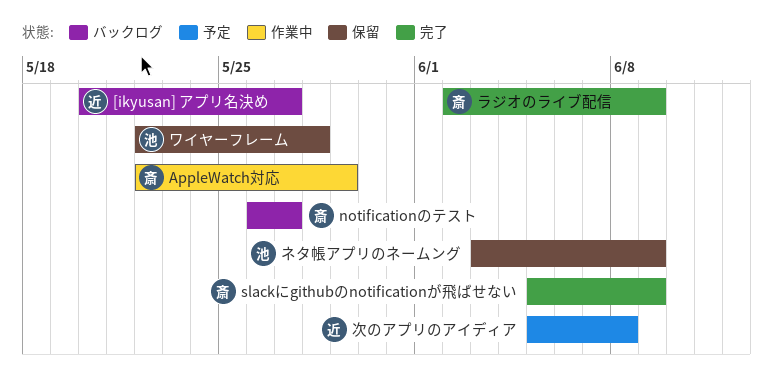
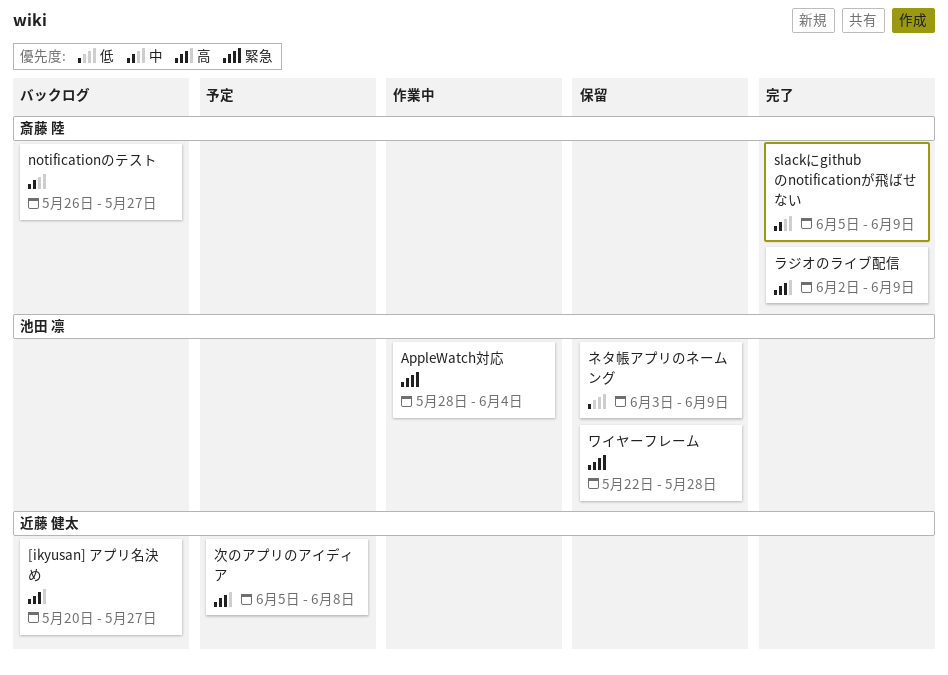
AppleWatch対応, owner: 斎藤 陸 -> 池田 凛
AppleWatch対応, start: May 22 -> May 28
AppleWatch対応, due: May 29 -> Jun 4

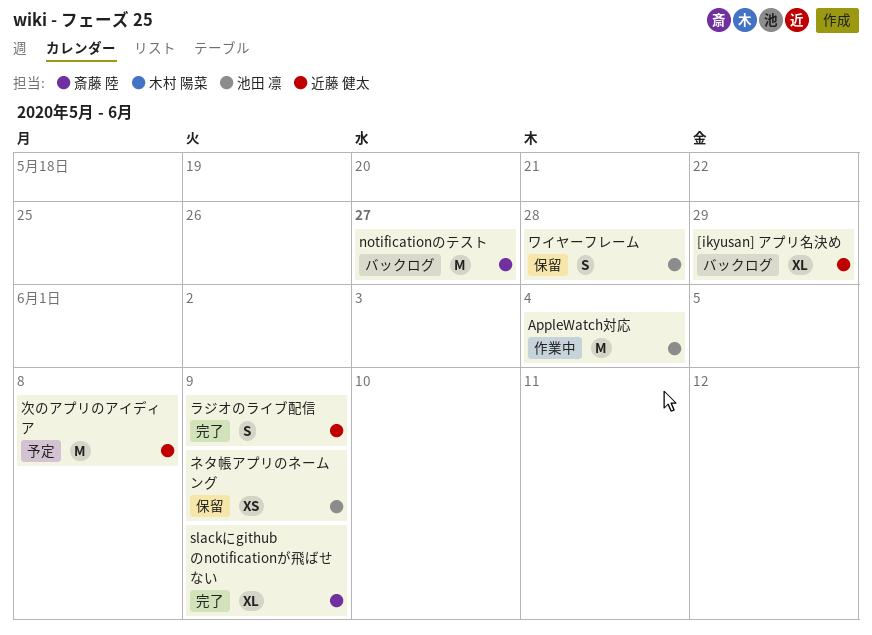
[ikyusan] アプリ名決め, due: May 27 -> May 29
ラジオのライブ配信, owner: 斎藤 陸 -> 近藤 健太

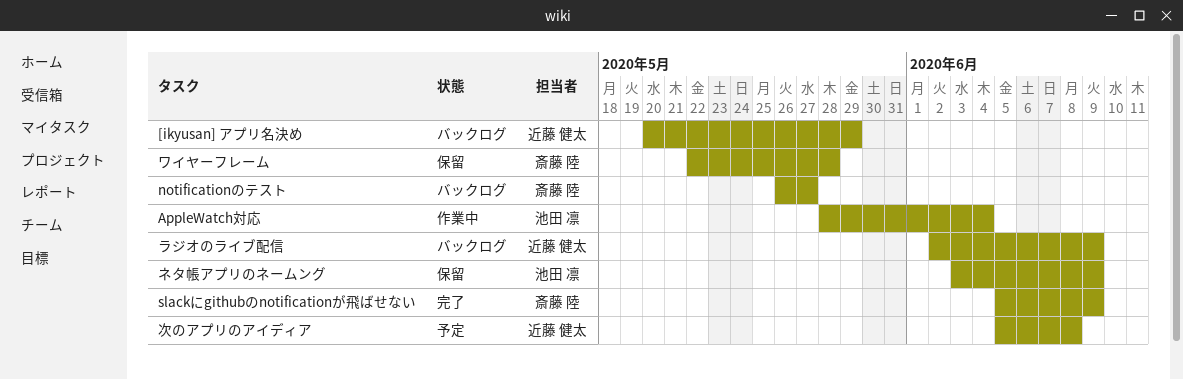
ラジオのライブ配信, status: 完了 -> バックログ
ワイヤーフレーム, owner: 池田 凛 -> 斎藤 陸

